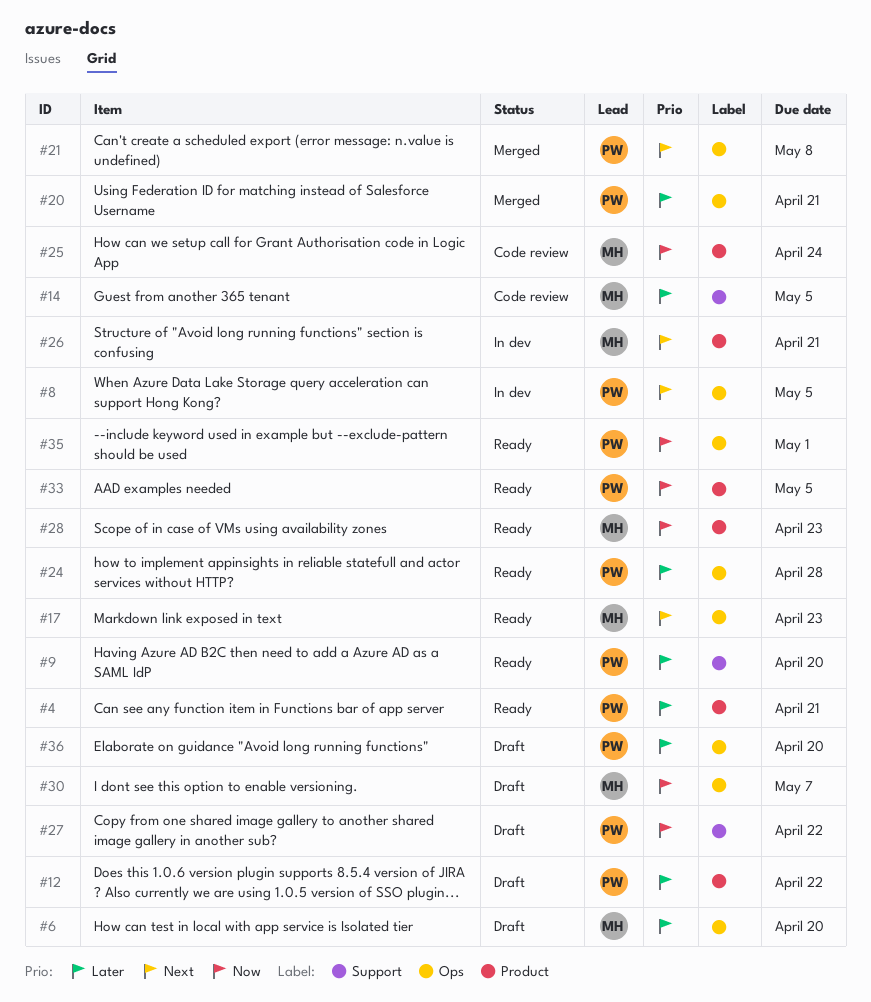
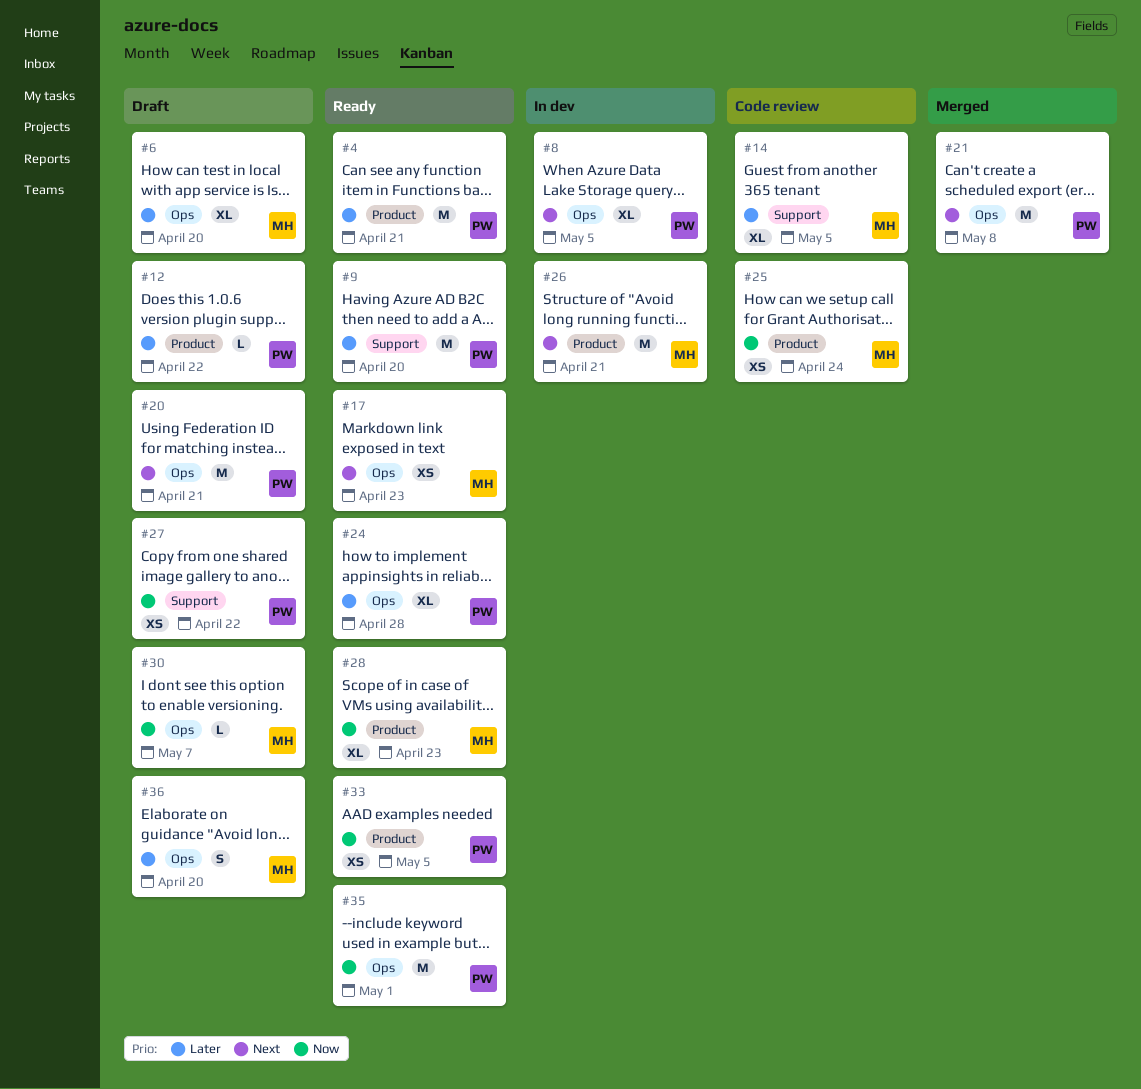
#20, status: Merged -> Draft
#20, priority: Later -> Next
#36, owner: PW -> MH

